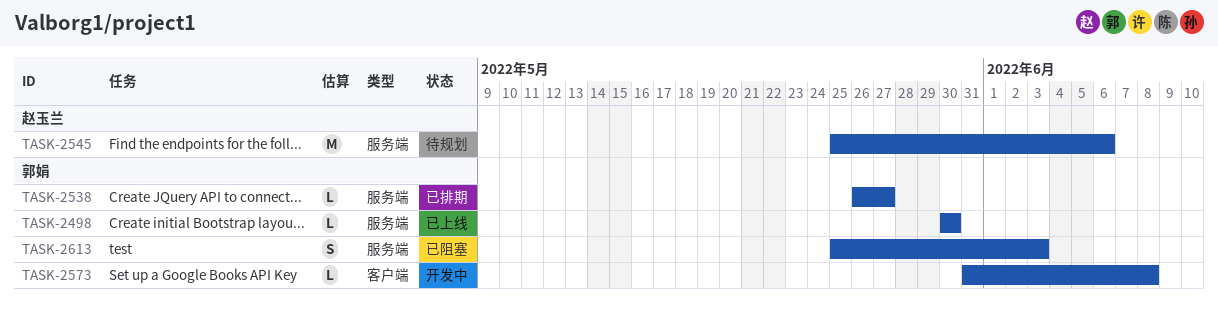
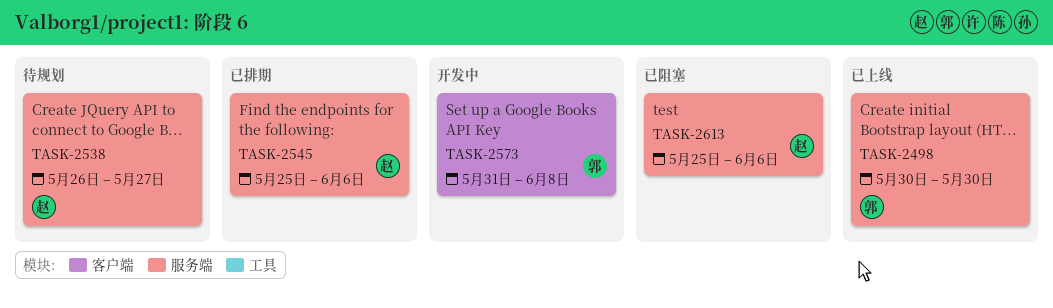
TASK-2538, status: 已排期 -> 待规划
TASK-2538, owner: 郭娟 -> 赵玉兰
TASK-2545, status: 待规划 -> 已排期
TASK-2613, owner: 郭娟 -> 赵玉兰
TASK-2613, due: Jun 3 -> Jun 6

